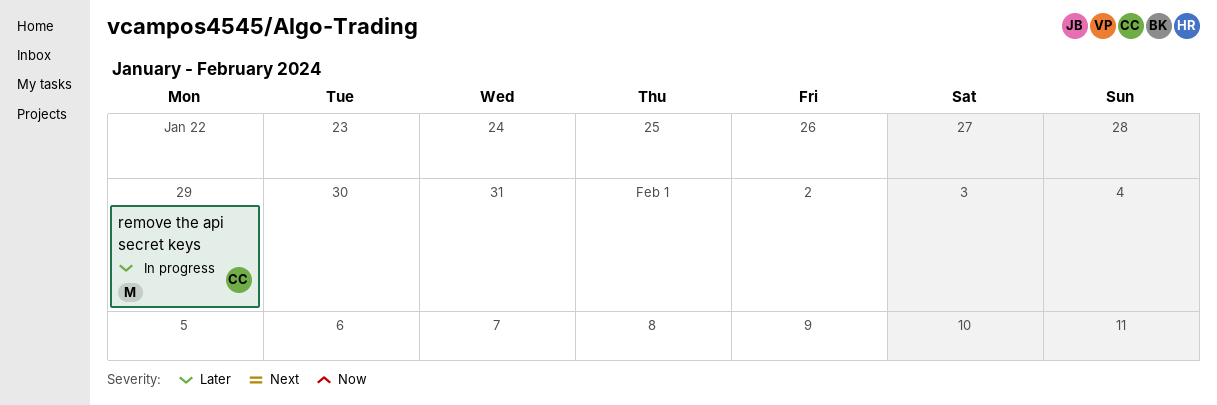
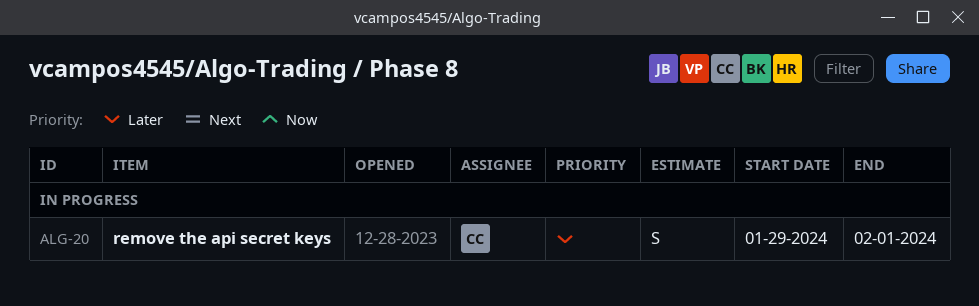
remove the api secret keys, estimate: M -> S
remove the api secret keys, due: Jan 29 -> Feb 1

